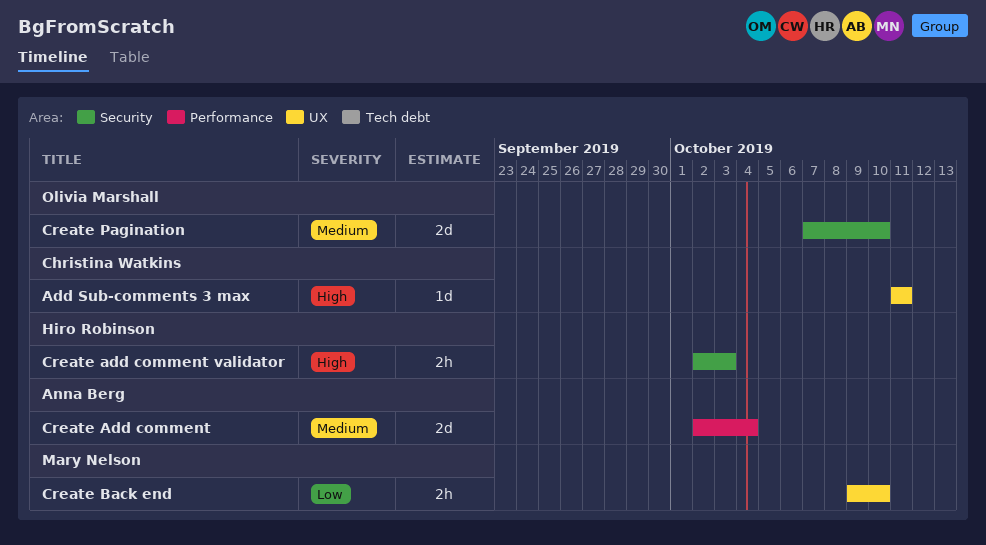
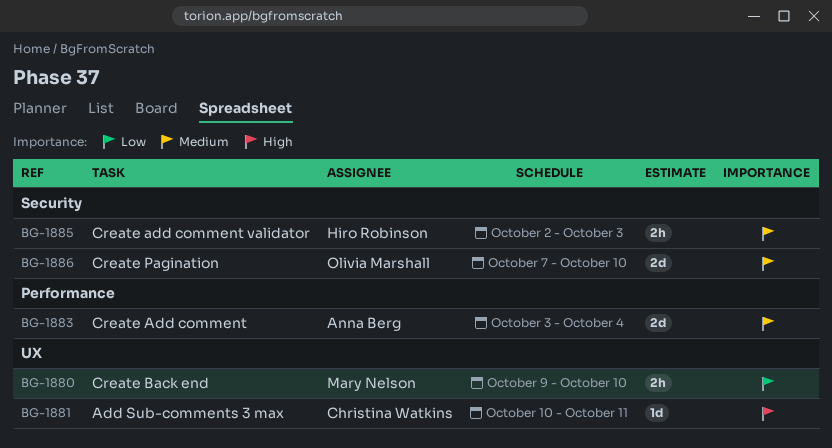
Add Sub-comments 3 max, start: Oct 11 -> Oct 10
Create Add comment, start: Oct 2 -> Oct 3
Create add comment validator, priority: High -> Medium

